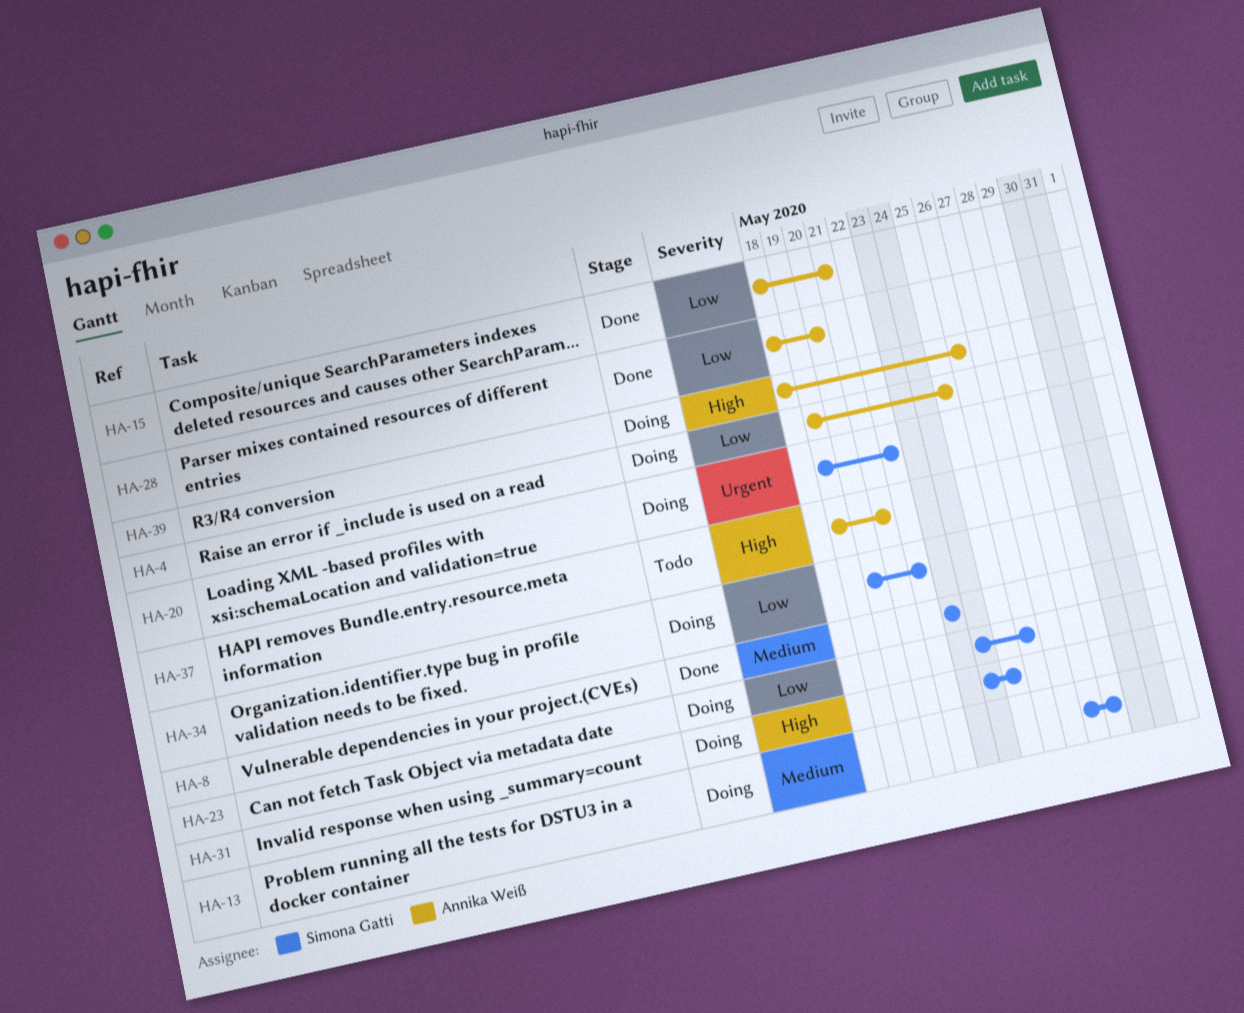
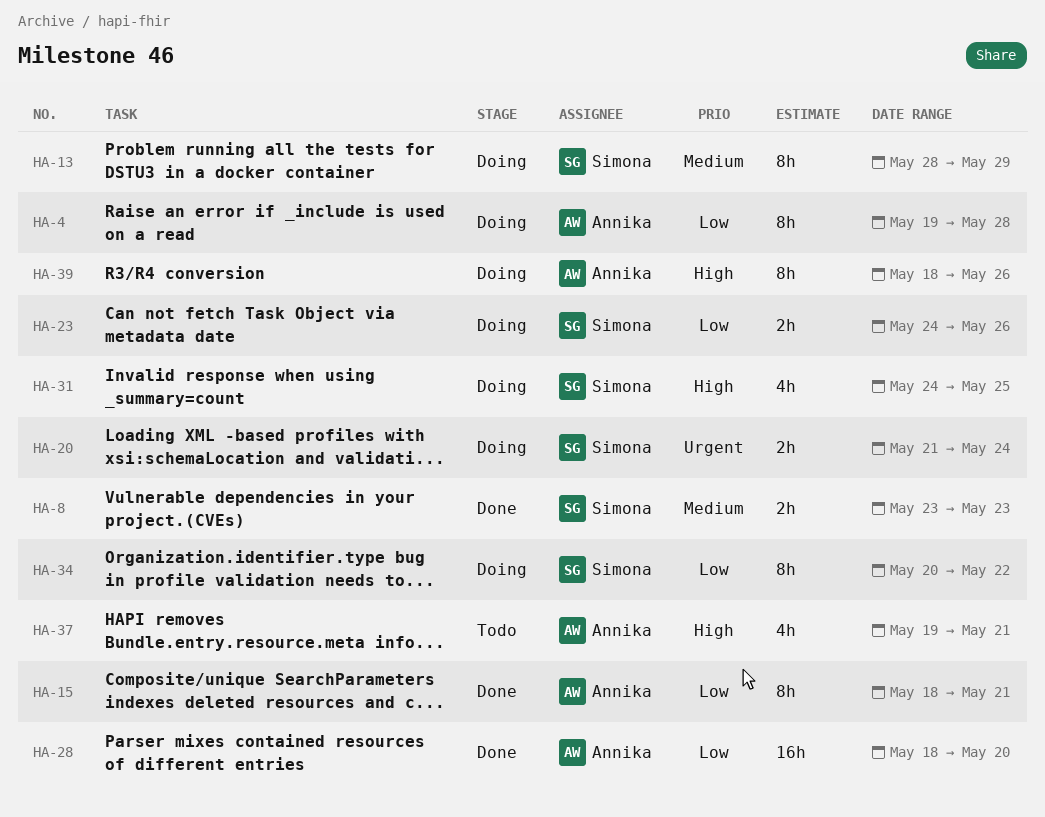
HA-4, due: May 25 -> May 28
HA-20, start: May 19 -> May 21
HA-20, due: May 22 -> May 24

